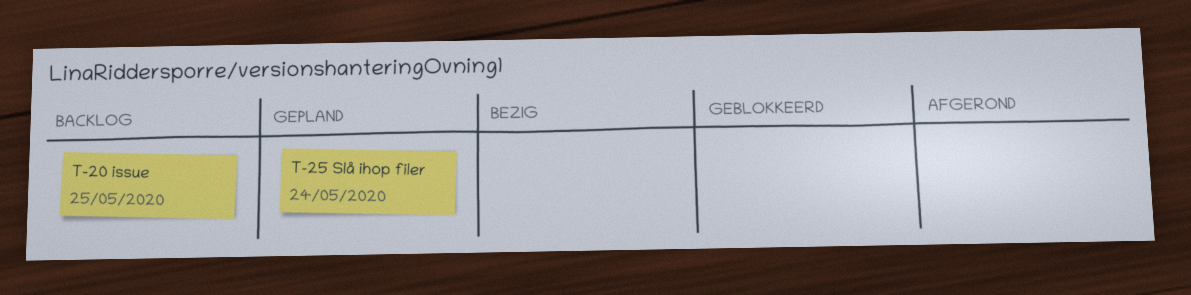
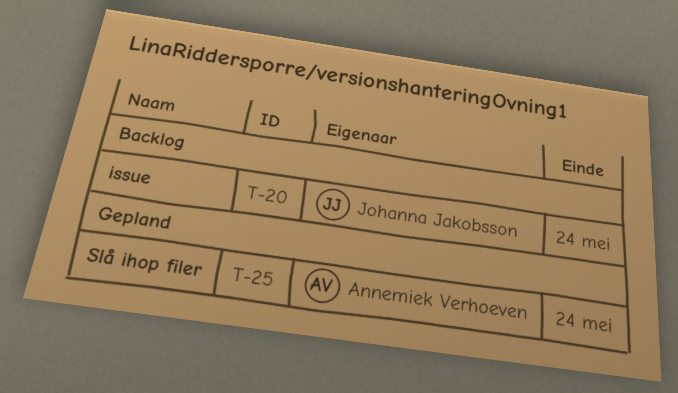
T-20, due: May 25 -> May 24

